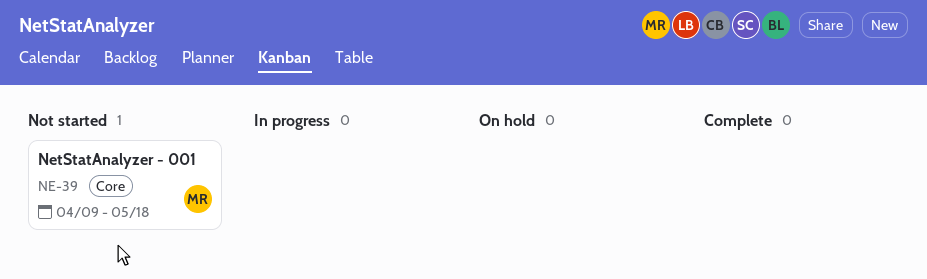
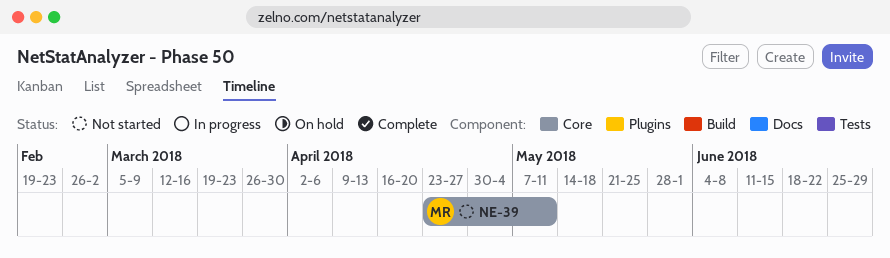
NE-39, start: Apr 9 -> Apr 23
NE-39, due: May 18 -> May 11

